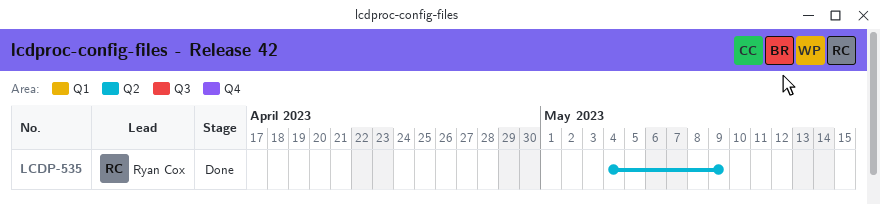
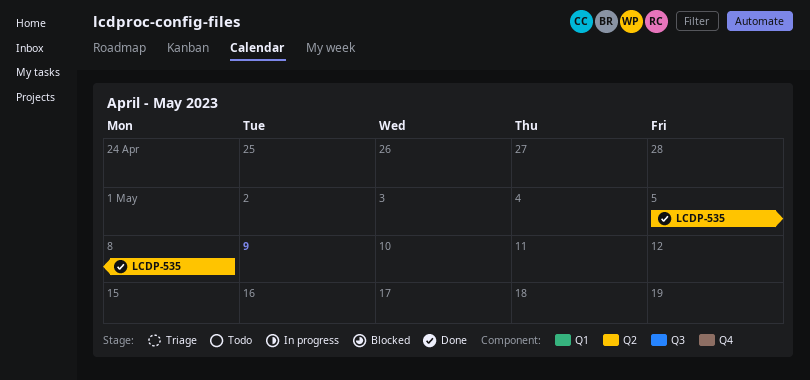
LCDP-535, start: May 4 -> May 5
LCDP-535, due: May 9 -> May 8

